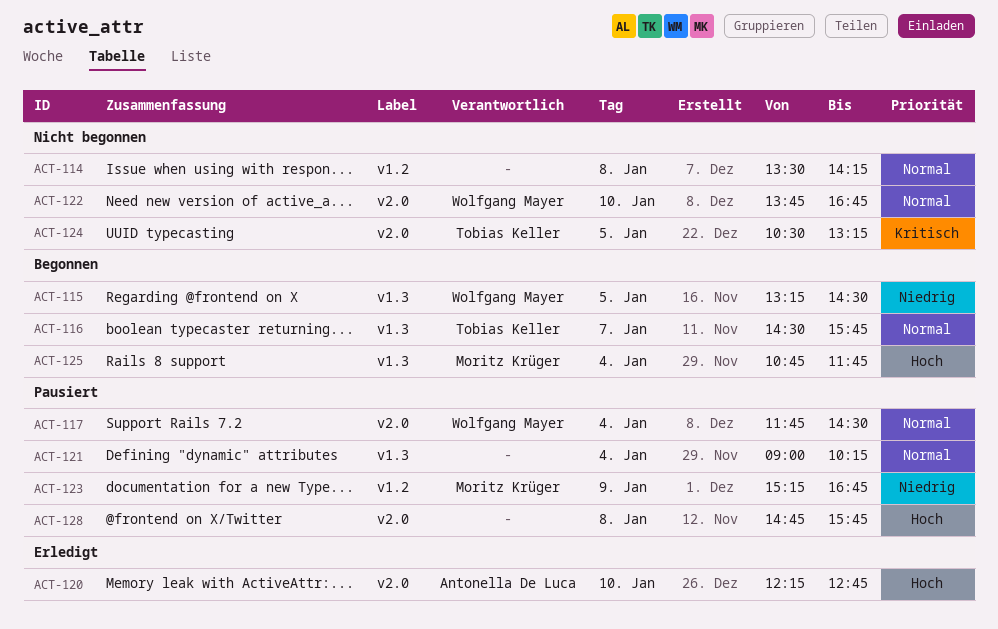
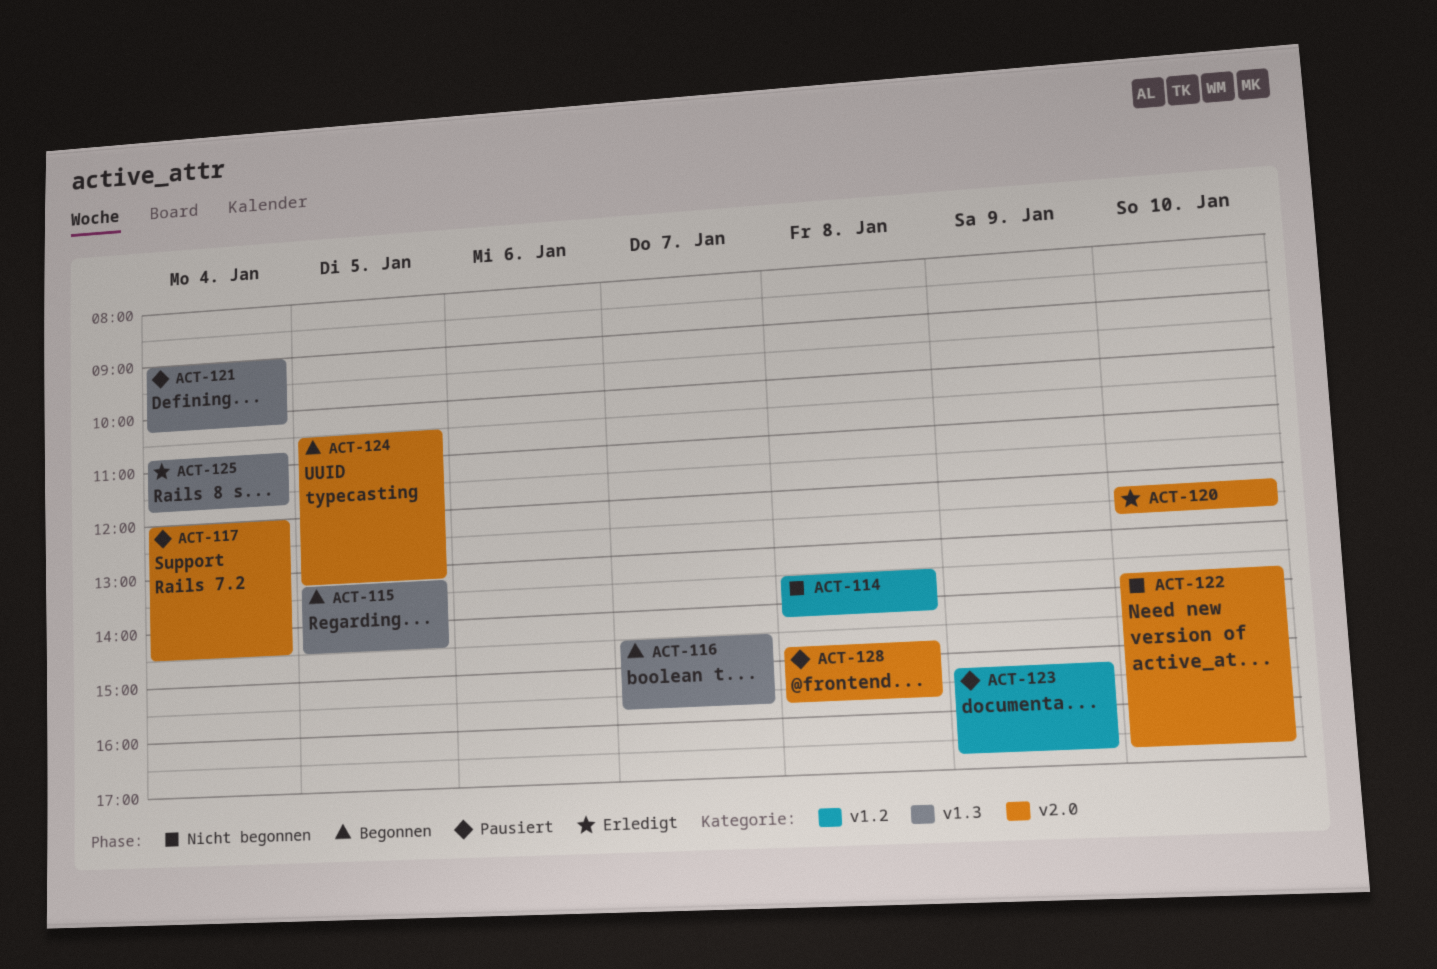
ACT-117, begins: 11:45 -> 12:00
ACT-124, status: Nicht begonnen -> Begonnen
ACT-125, status: Begonnen -> Erledigt

